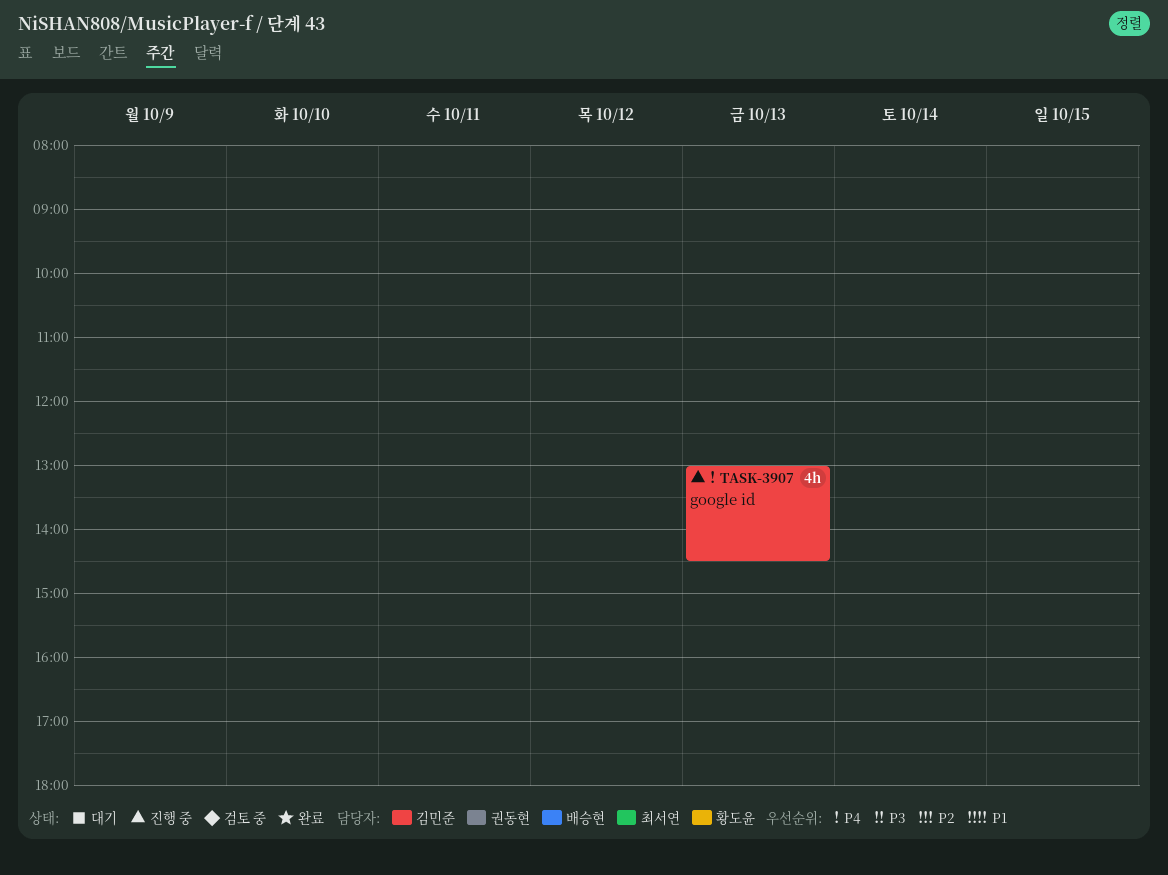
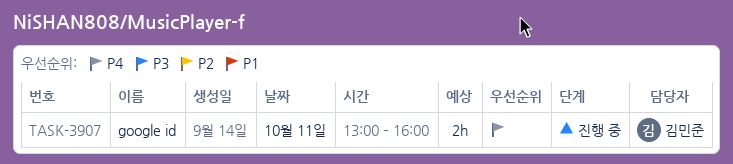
TASK-3907, estimate: 4h -> 2h
TASK-3907, day: Oct 13 -> Oct 11
TASK-3907, ends: 14:30 -> 16:00

